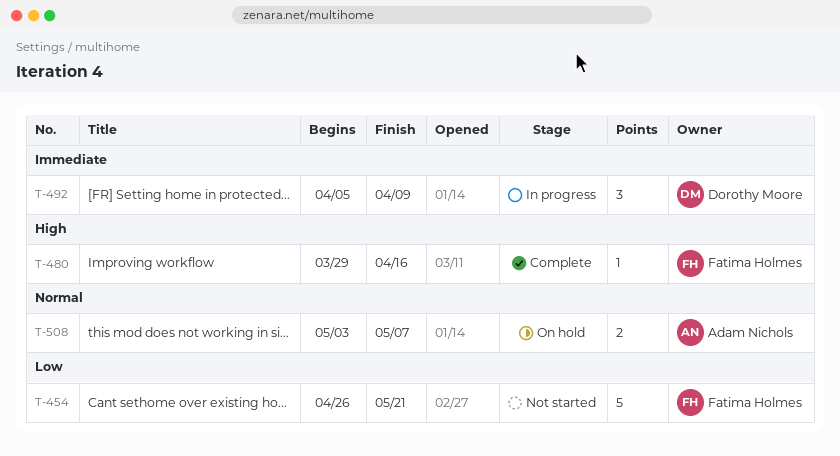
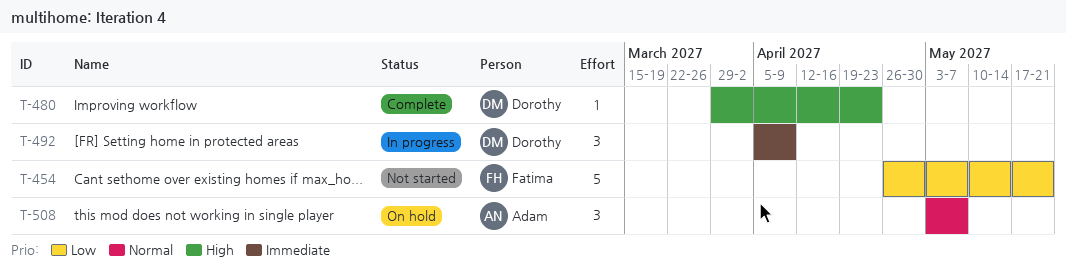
T-480, owner: Fatima Holmes -> Dorothy Moore
T-480, due: Apr 16 -> Apr 23
T-508, estimate: 2 -> 3

